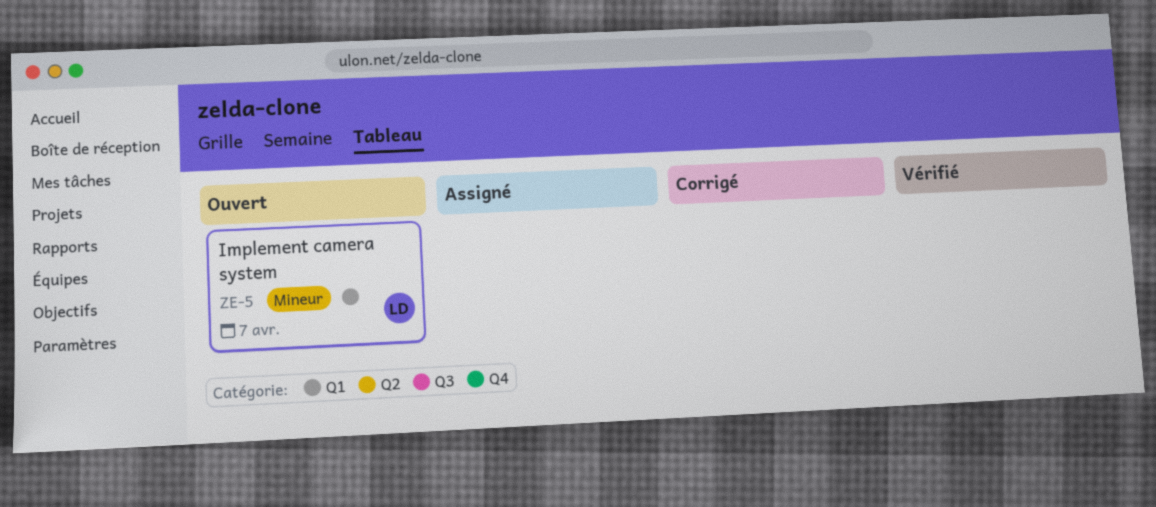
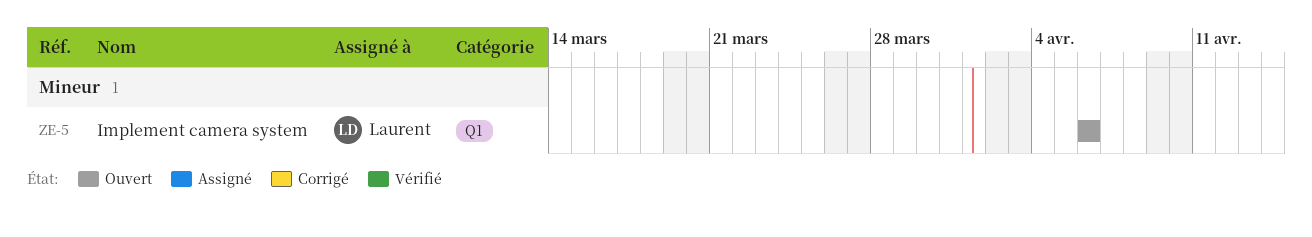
ZE-5, due: Apr 7 -> Apr 6

